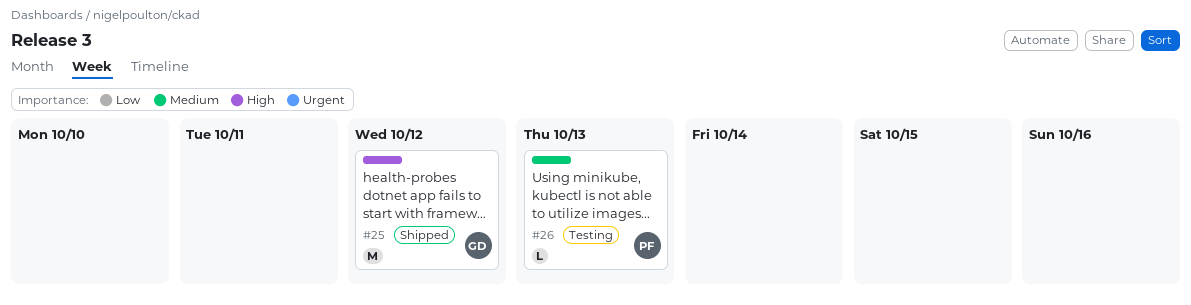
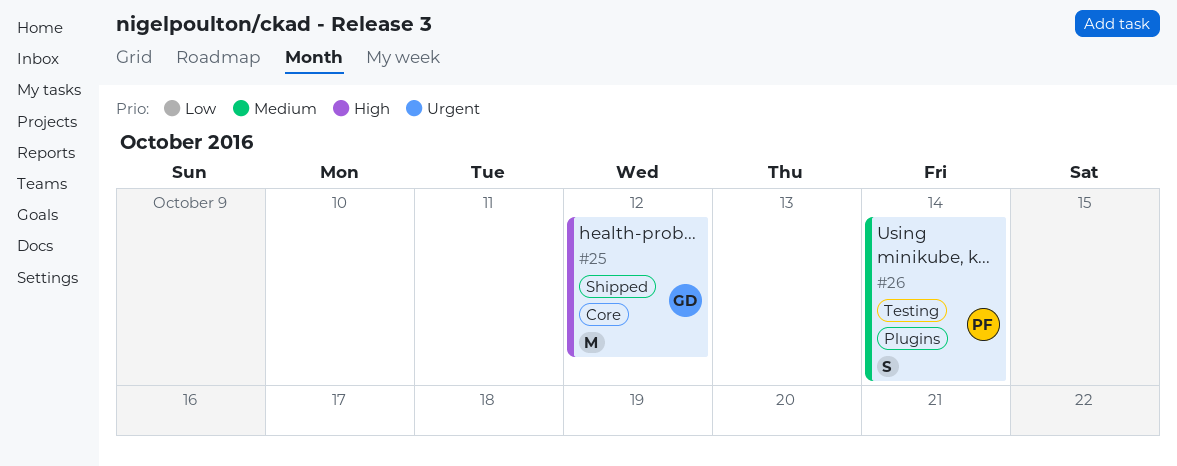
#26, estimate: L -> S
#26, due: Oct 13 -> Oct 14

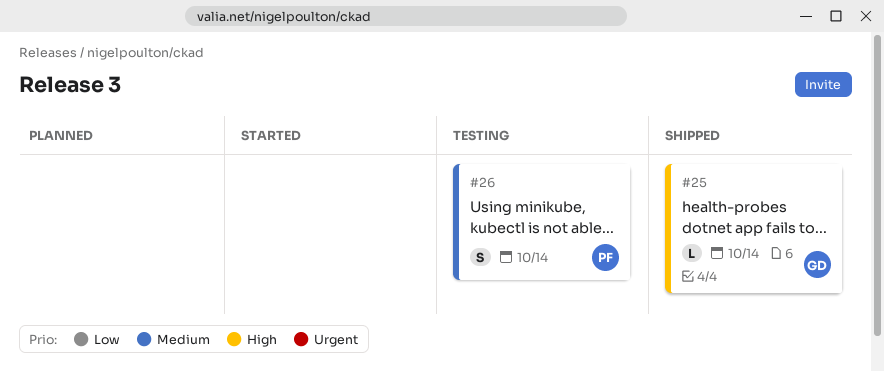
#25, estimate: M -> L
#25, due: Oct 12 -> Oct 14

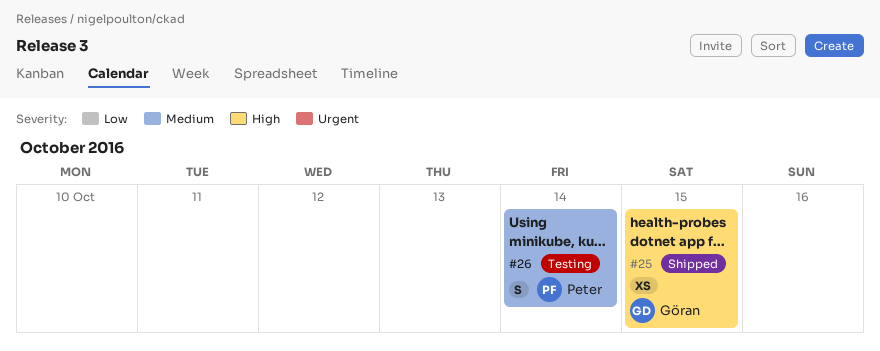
#25, estimate: L -> XS
#25, due: Oct 14 -> Oct 15

